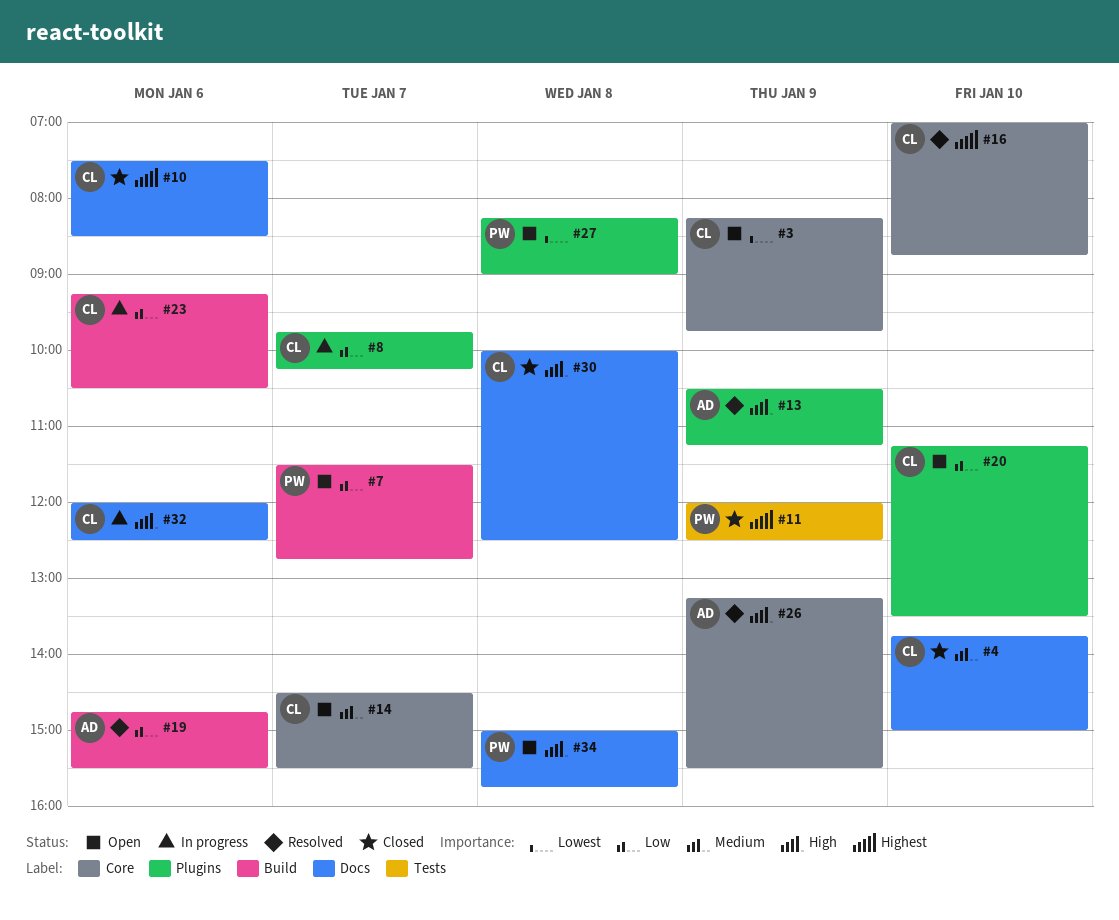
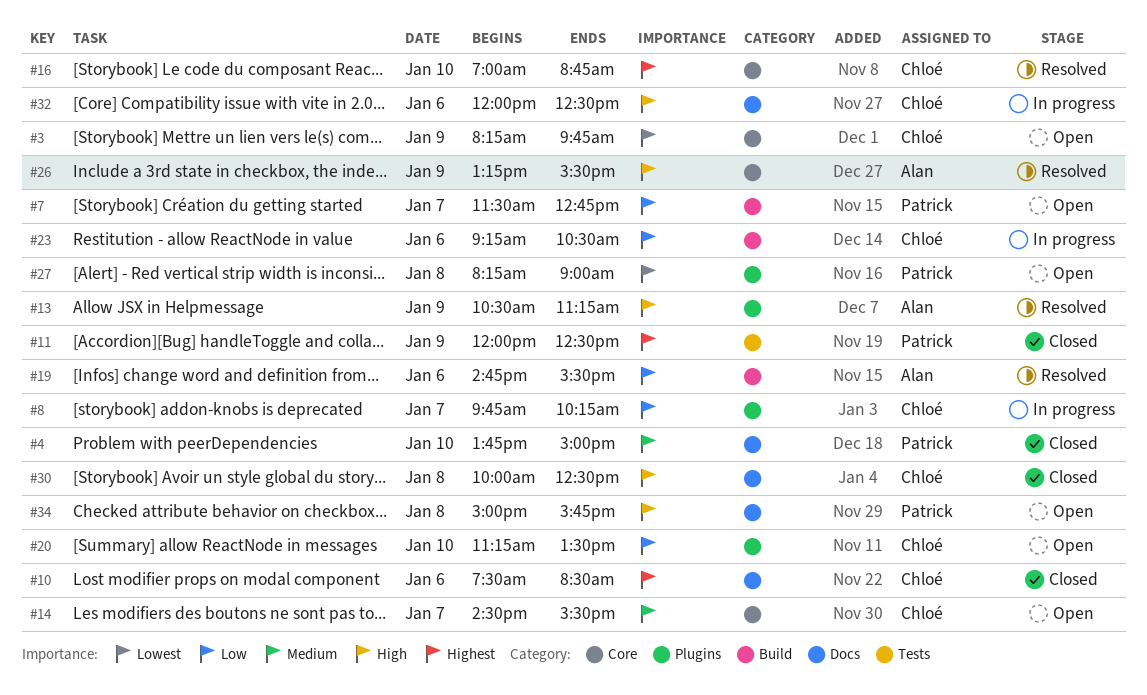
#4, owner: Chloé -> Patrick

